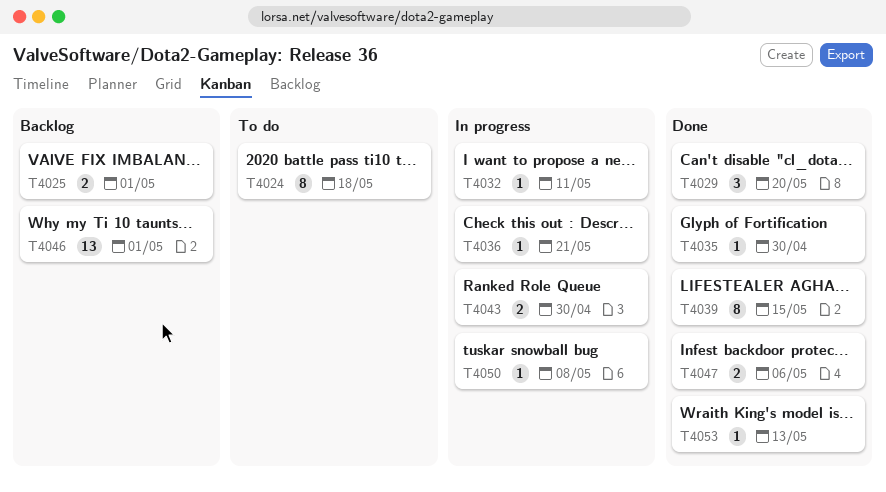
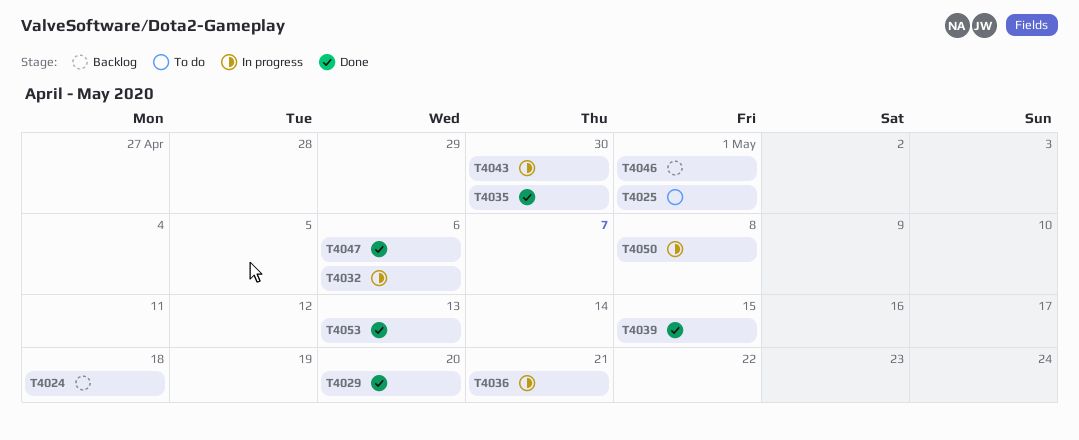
T4024, status: To do -> Backlog
T4025, status: Backlog -> To do
T4032, due: May 11 -> May 6

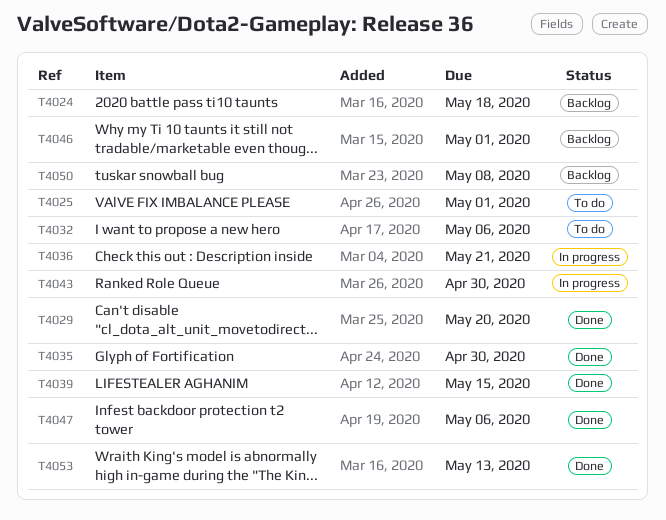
T4032, status: In progress -> To do
T4050, status: In progress -> Backlog

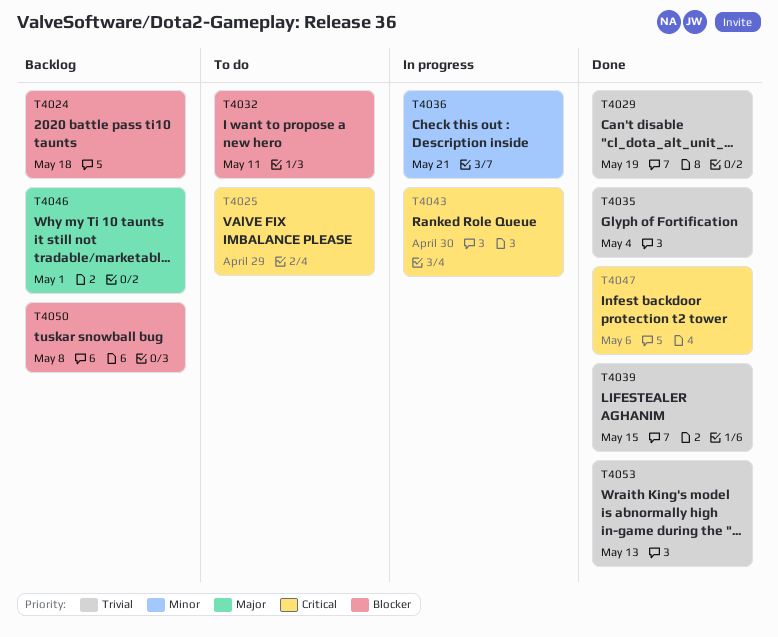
T4025, due: May 1 -> Apr 29
T4029, due: May 20 -> May 19
T4032, due: May 6 -> May 11
T4035, due: Apr 30 -> May 4

